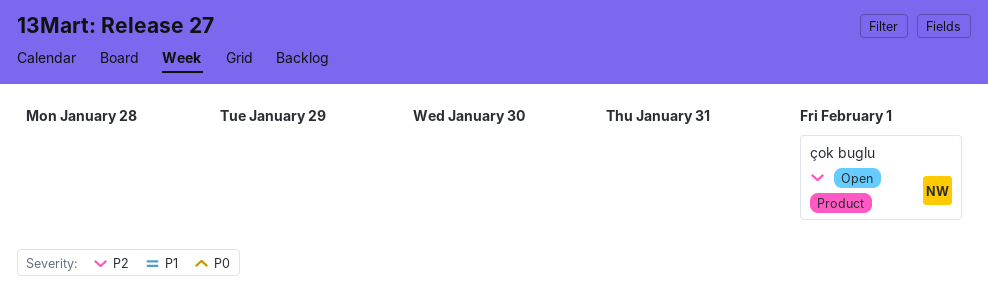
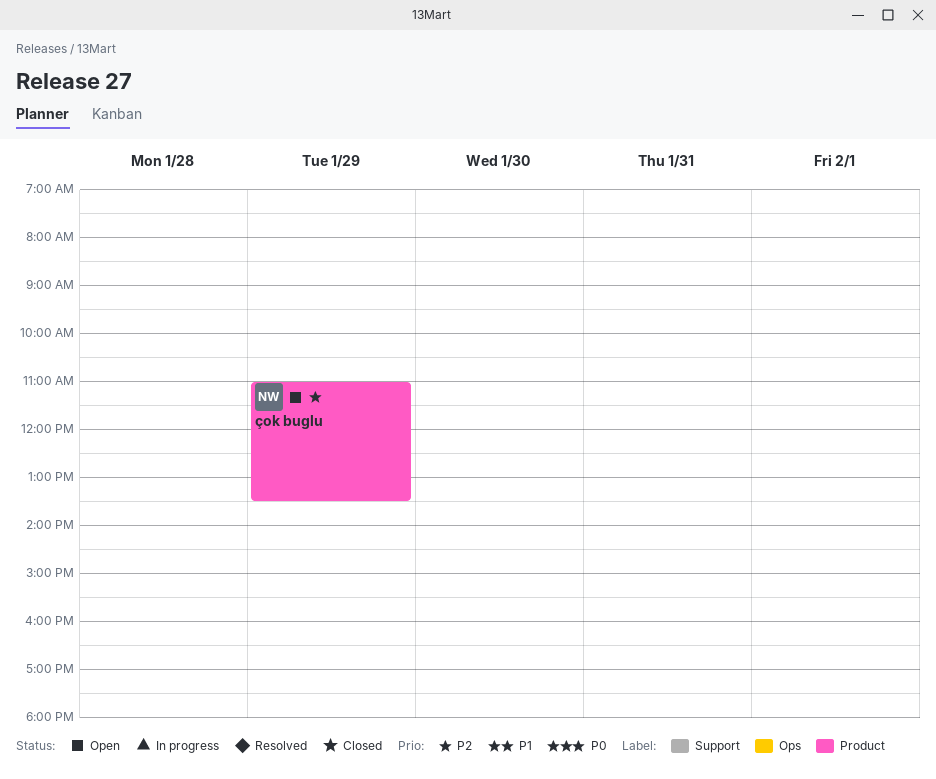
çok buglu, day: Feb 1 -> Jan 29

